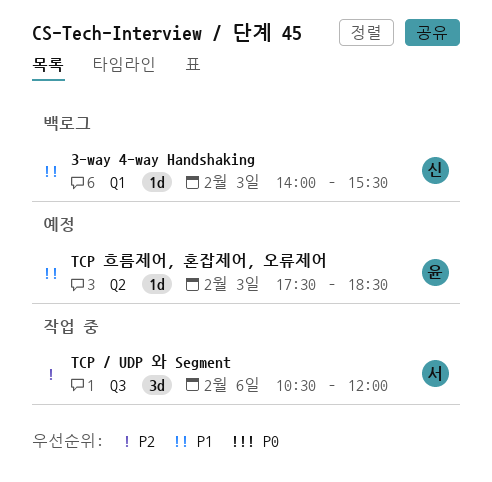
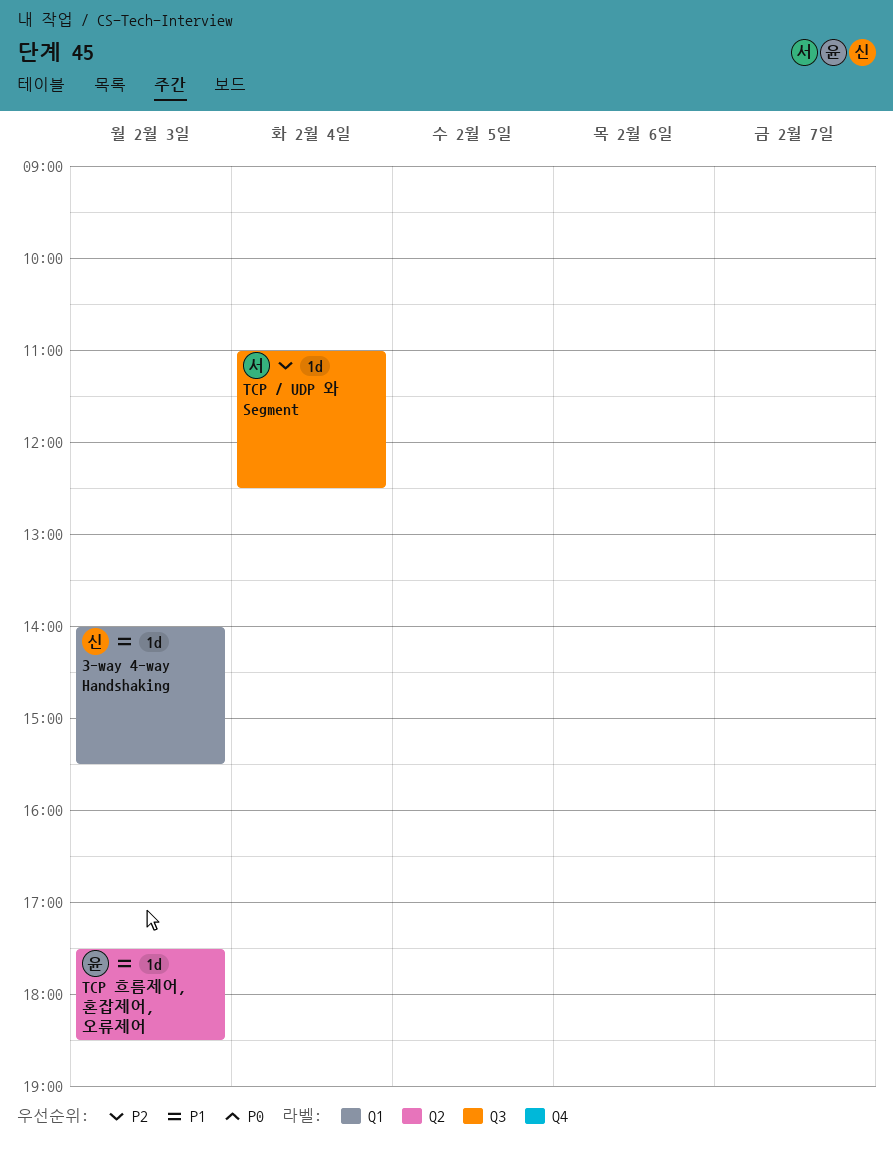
TCP / UDP 와 Segment, estimate: 3d -> 1d
TCP / UDP 와 Segment, day: Feb 6 -> Feb 4
TCP / UDP 와 Segment, begins: 10:30 -> 11:00
TCP / UDP 와 Segment, ends: 12:00 -> 12:30

